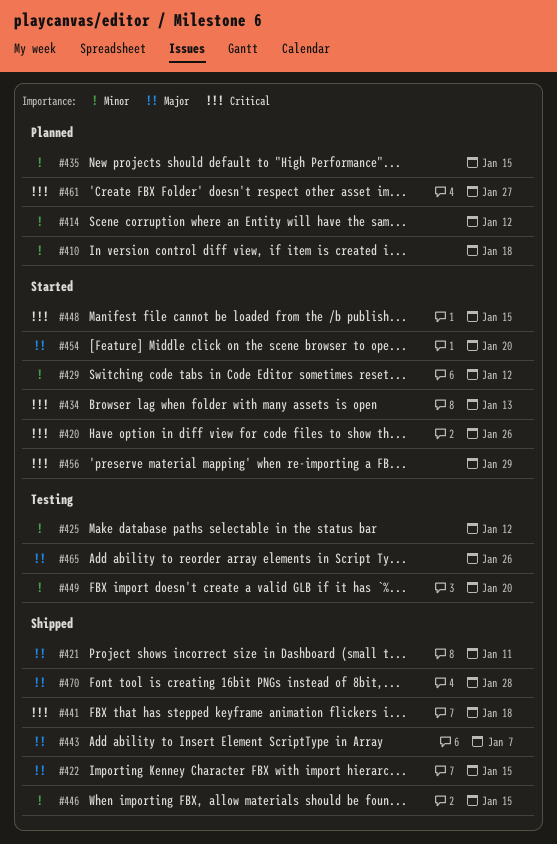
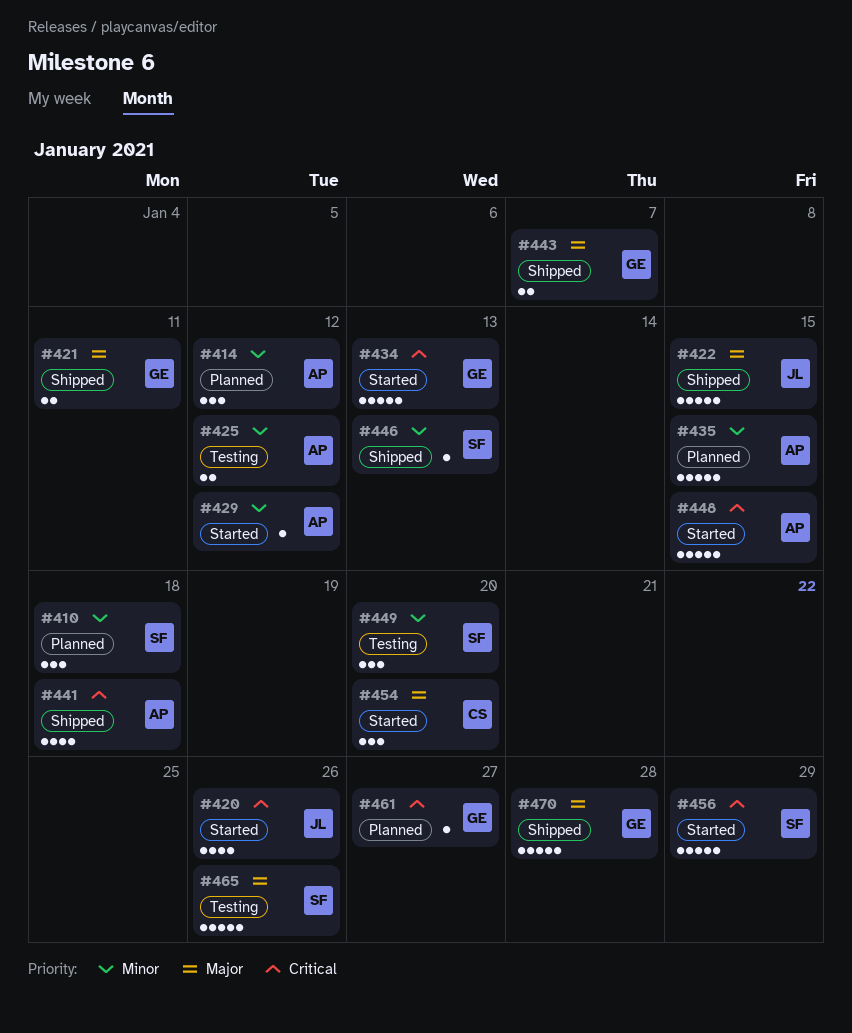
#446, due: Jan 15 -> Jan 13

